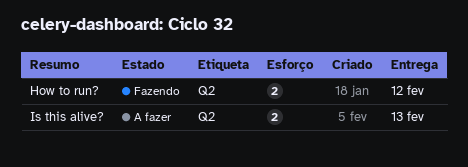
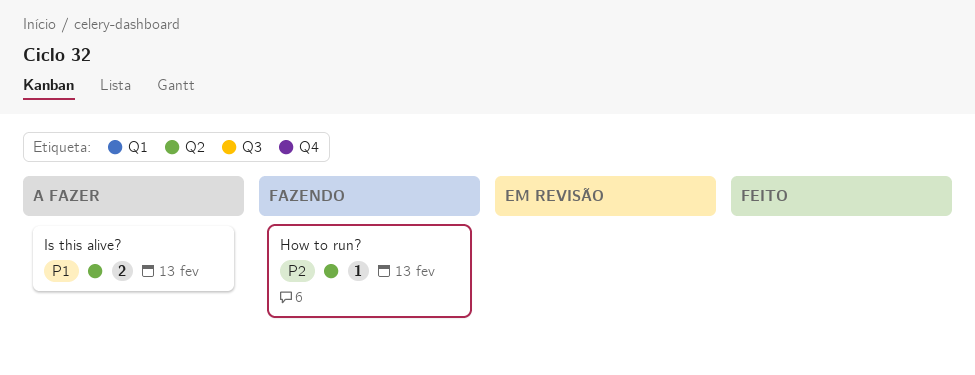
How to run?, estimate: 2 -> 1
How to run?, due: Feb 12 -> Feb 13

